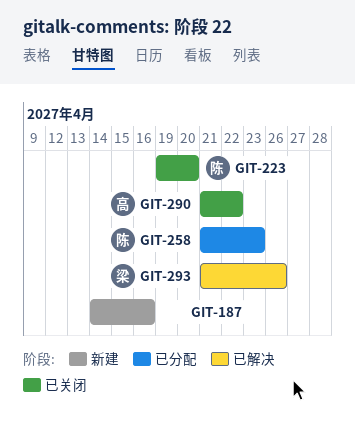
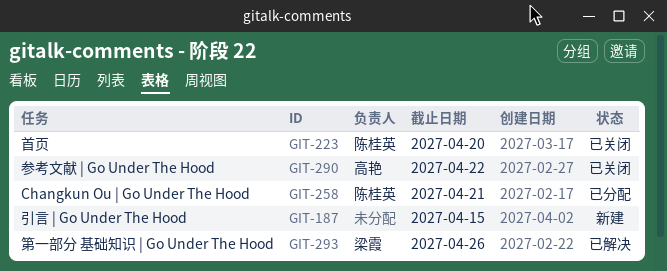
GIT-187, due: Apr 16 -> Apr 15
GIT-258, due: Apr 23 -> Apr 21

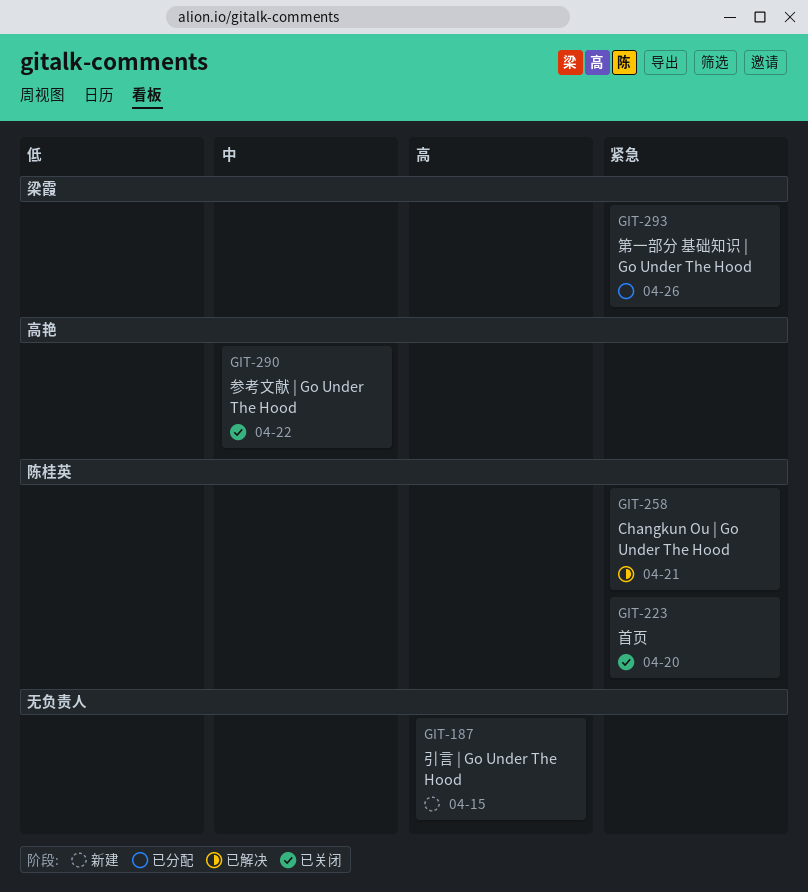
GIT-258, status: 已分配 -> 已解决
GIT-293, status: 已解决 -> 已分配

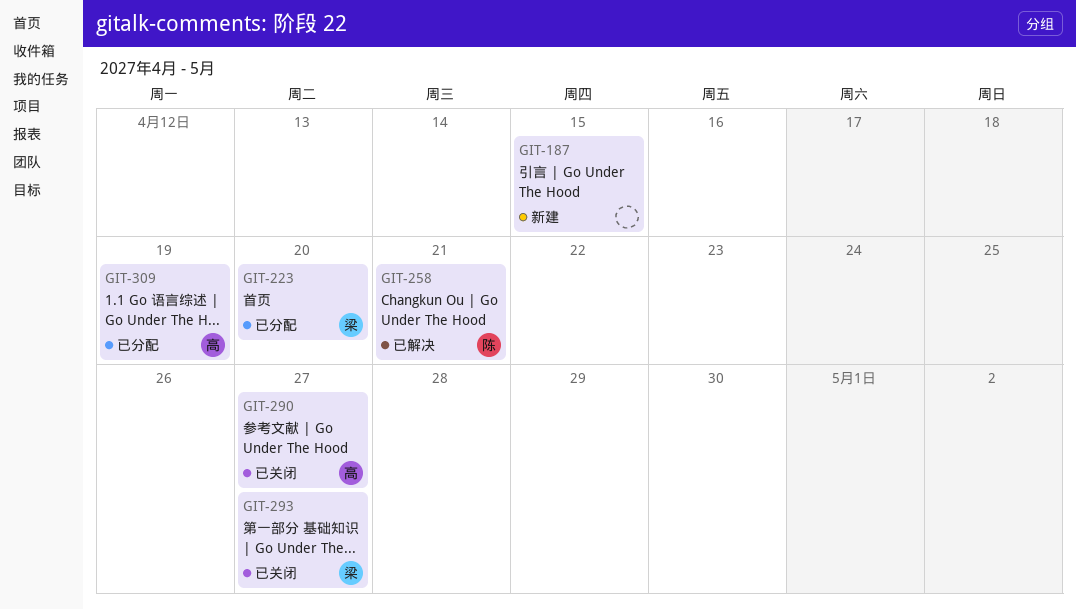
GIT-223, status: 已关闭 -> 已分配
GIT-223, owner: 陈桂英 -> 梁霞
GIT-290, due: Apr 22 -> Apr 27
GIT-293, status: 已分配 -> 已关闭
GIT-293, due: Apr 26 -> Apr 27
GIT-309: none -> present

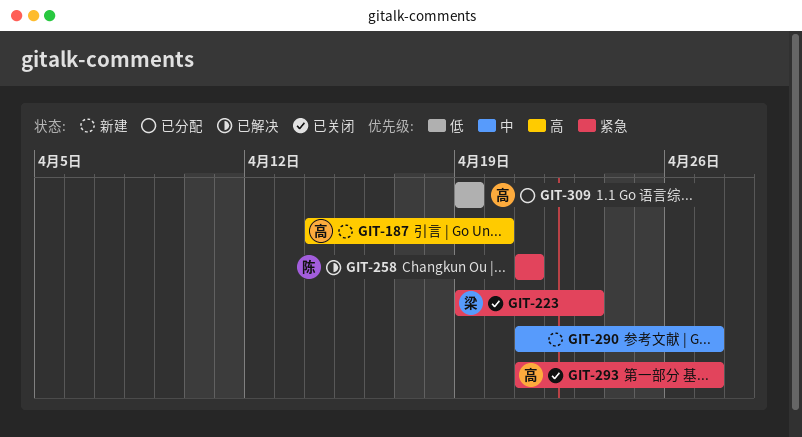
GIT-187, owner: none -> 高
GIT-187, due: Apr 15 -> Apr 20
GIT-223, status: 已分配 -> 已关闭
GIT-223, due: Apr 20 -> Apr 23
GIT-290, status: 已关闭 -> 新建
GIT-290, owner: 高 -> none
GIT-293, owner: 梁 -> 高

